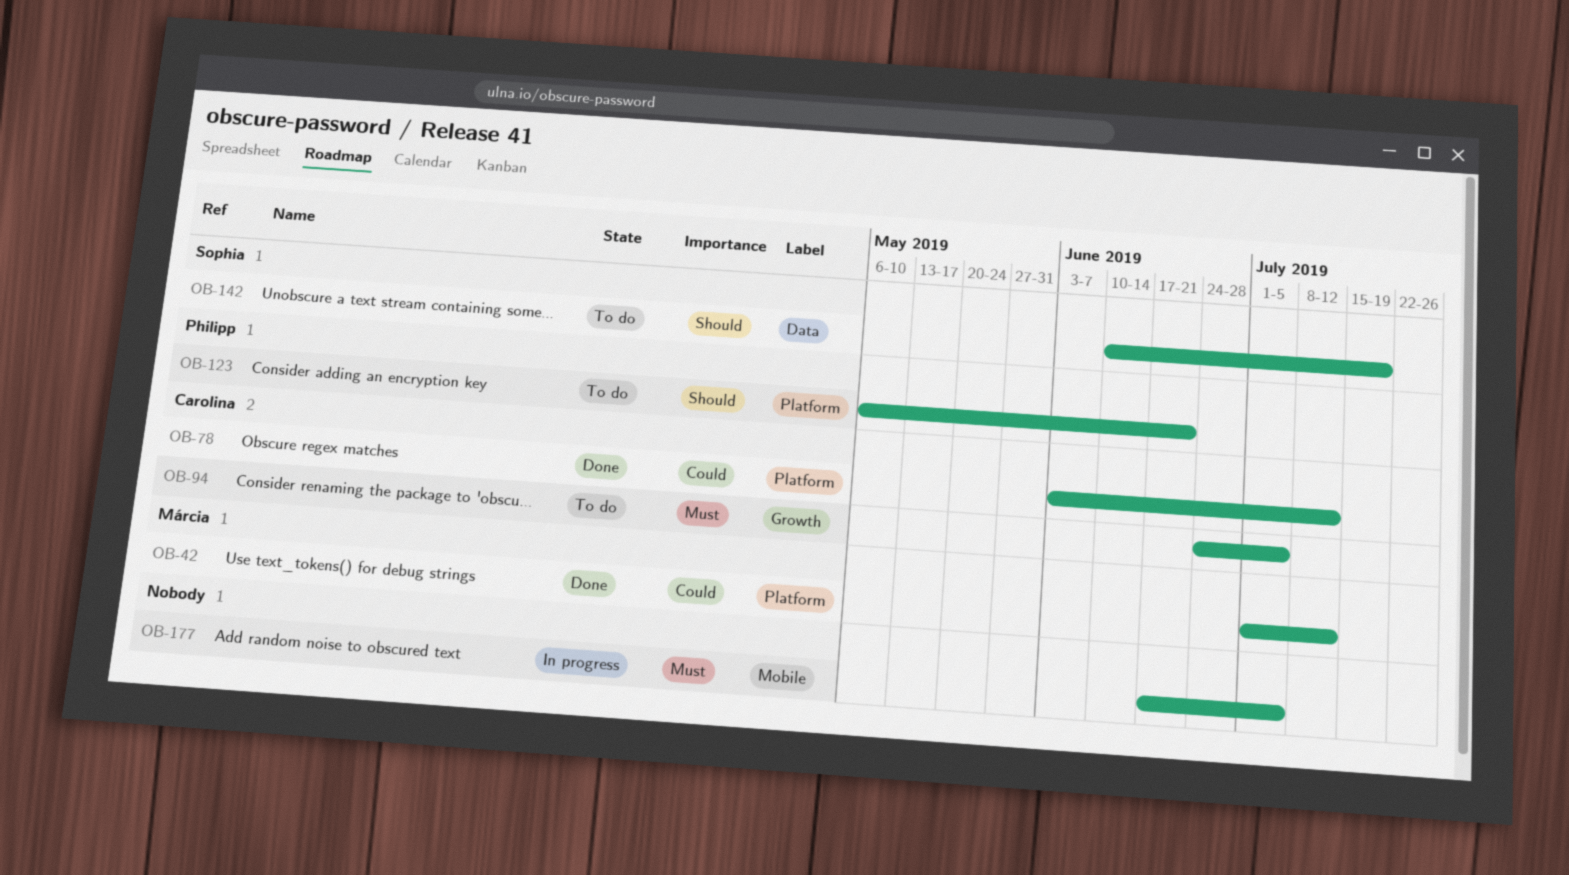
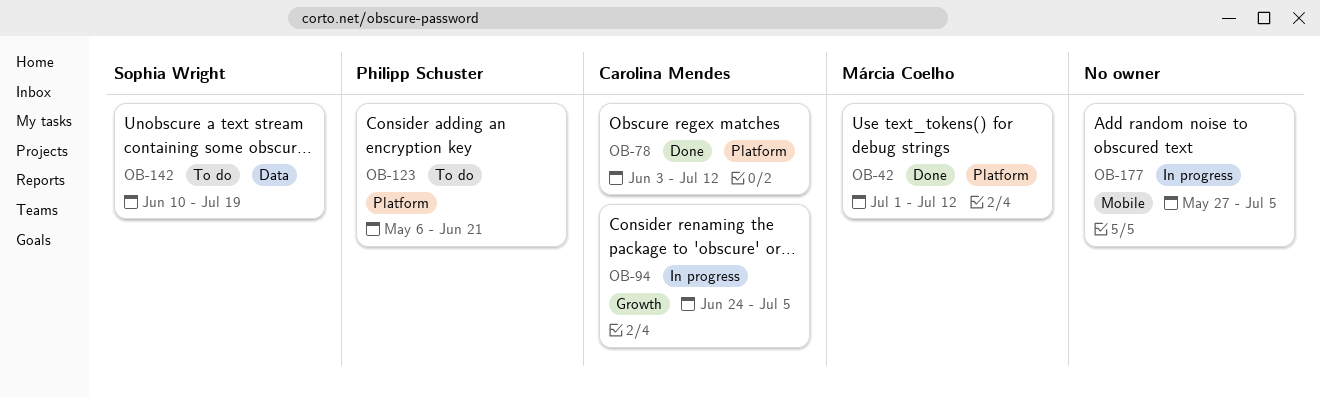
OB-94, status: To do -> In progress
OB-177, start: Jun 17 -> May 27

